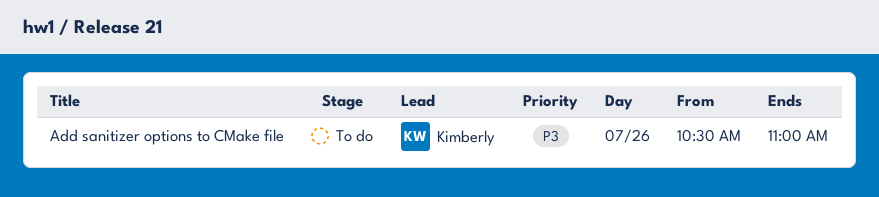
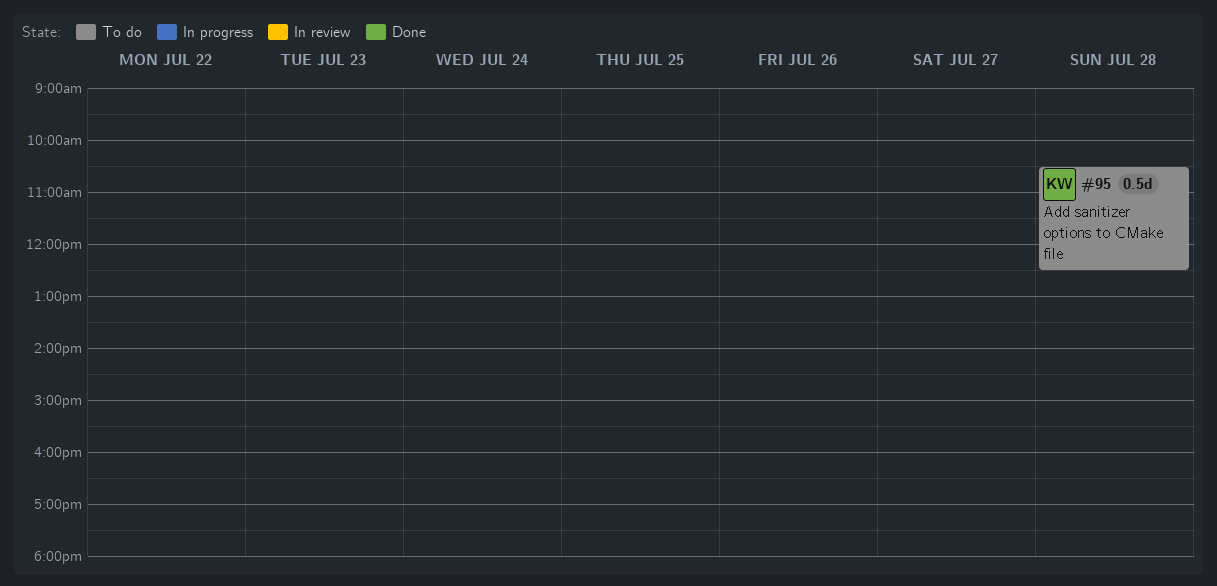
Add sanitizer options to CMake file, day: Jul 26 -> Jul 28
Add sanitizer options to CMake file, ends: 11:00 -> 12:30

